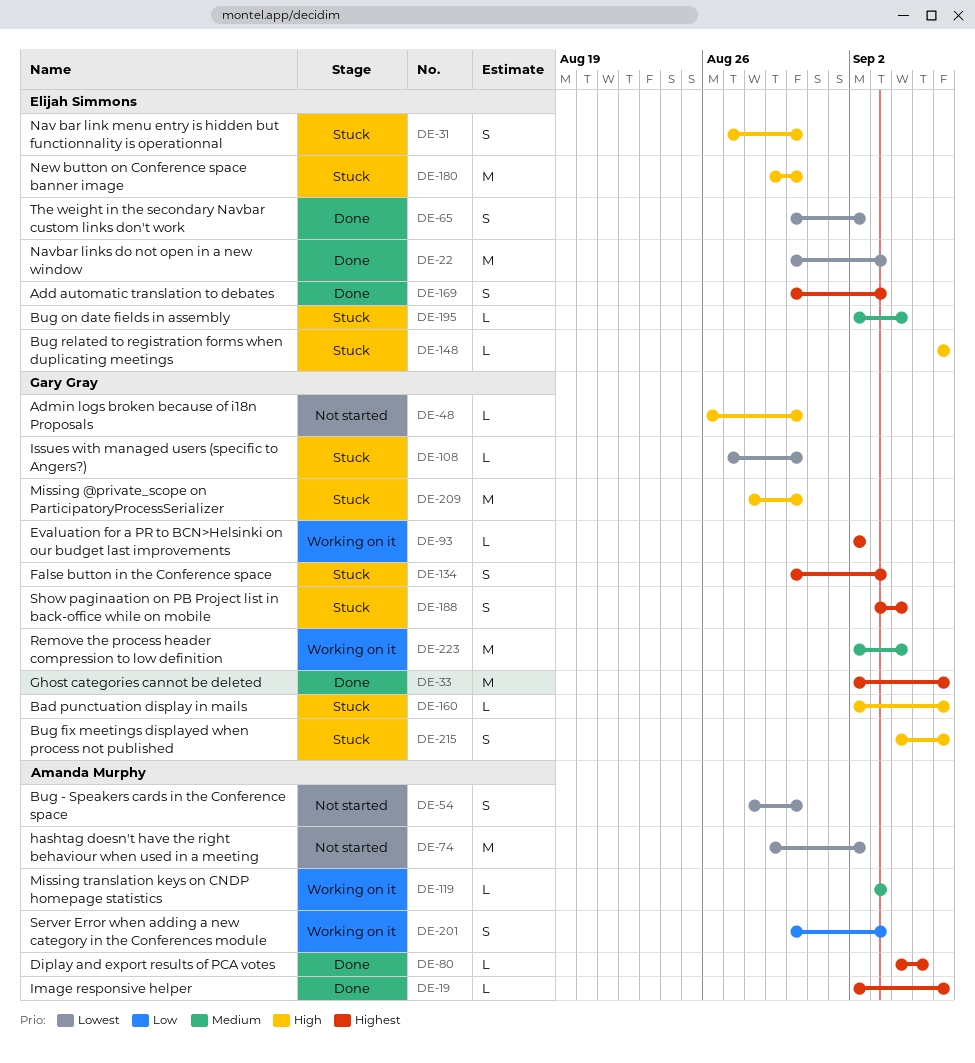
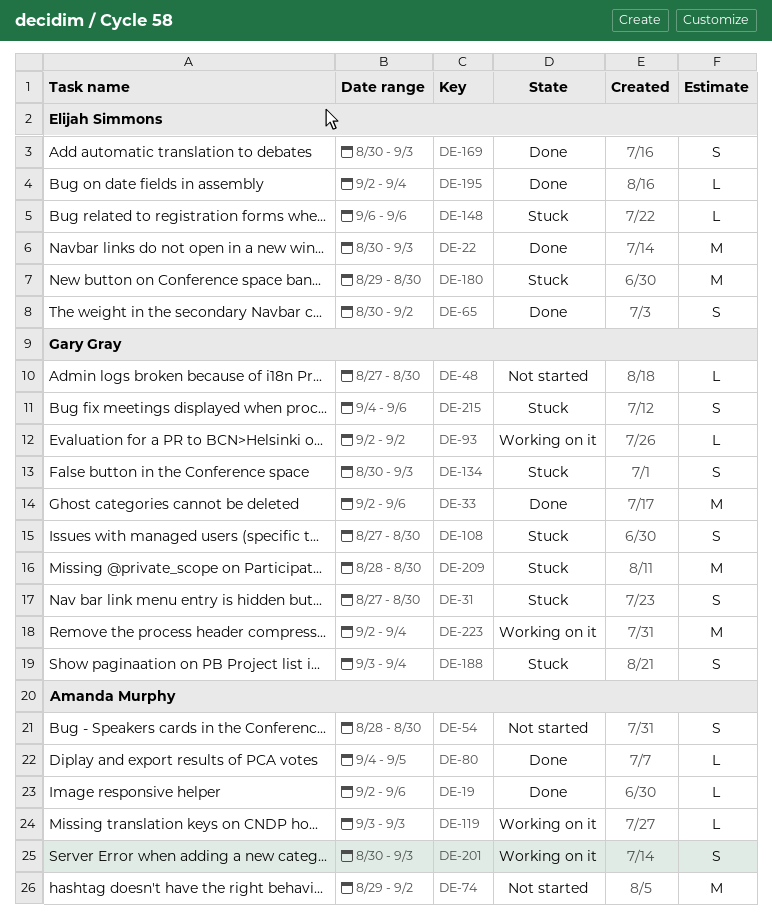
DE-31, owner: Elijah Simmons -> Gary Gray
DE-48, start: Aug 26 -> Aug 27
DE-108, estimate: L -> S
DE-160: present -> none
DE-195, status: Stuck -> Done

